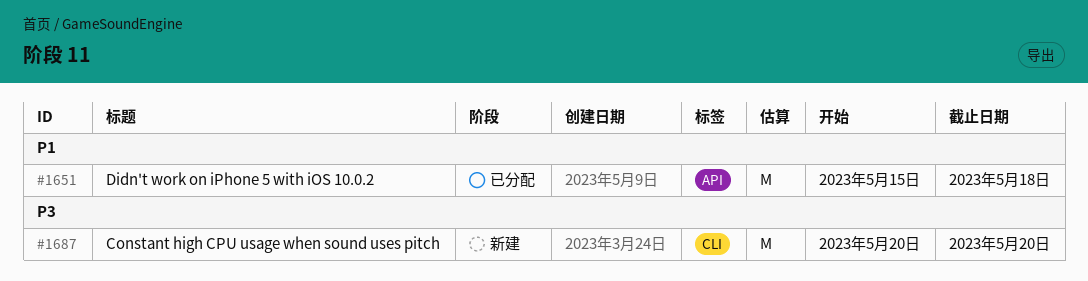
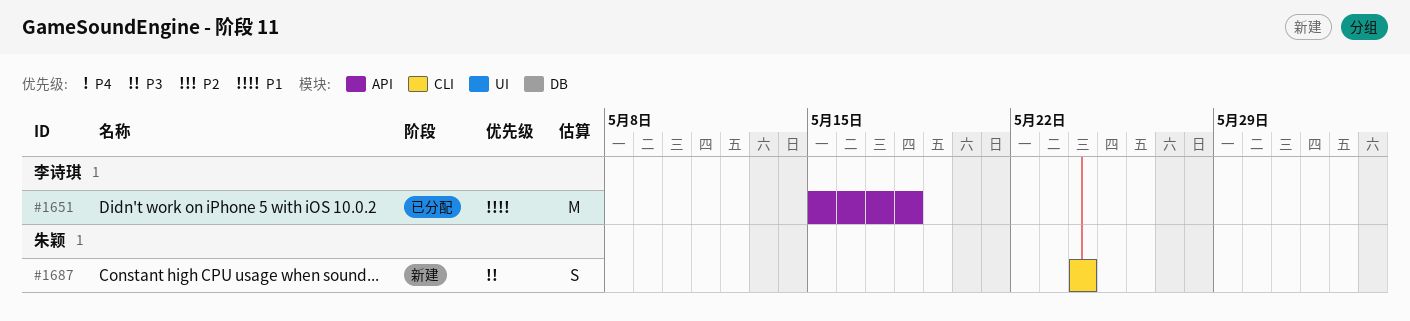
#1687, estimate: M -> S
#1687, start: May 20 -> May 24
#1687, due: May 20 -> May 24

